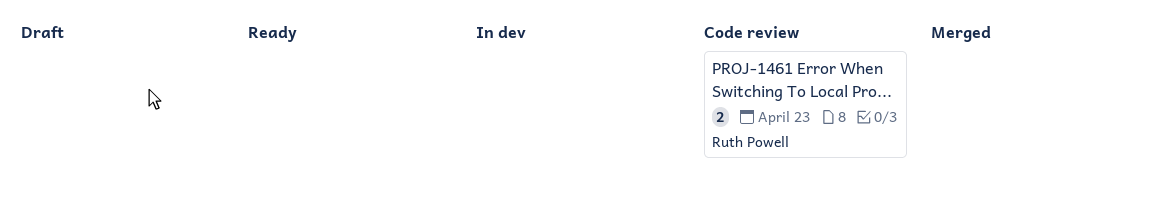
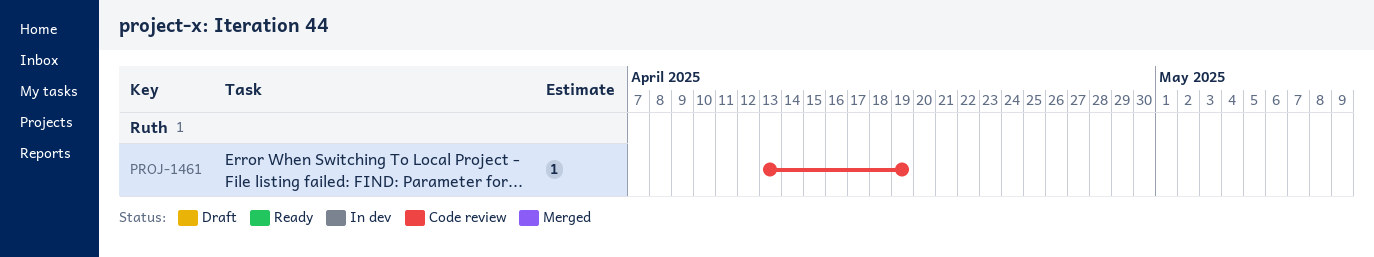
PROJ-1461, estimate: 2 -> 1
PROJ-1461, due: Apr 23 -> Apr 19

